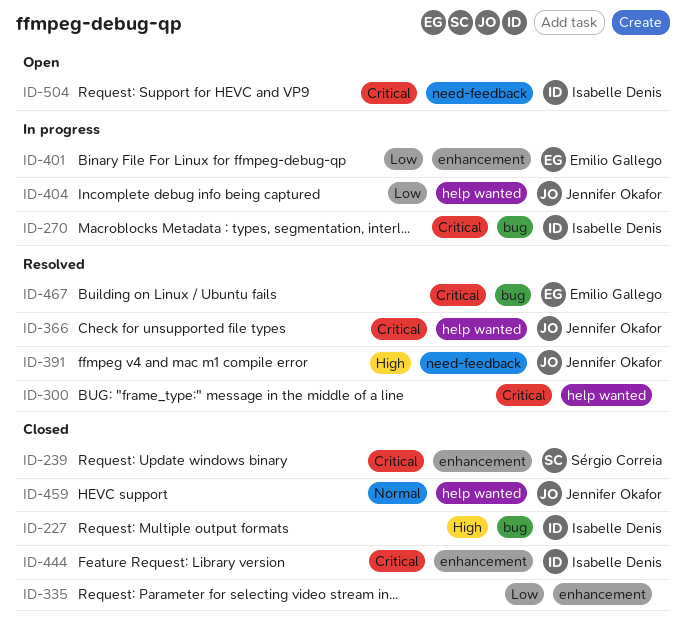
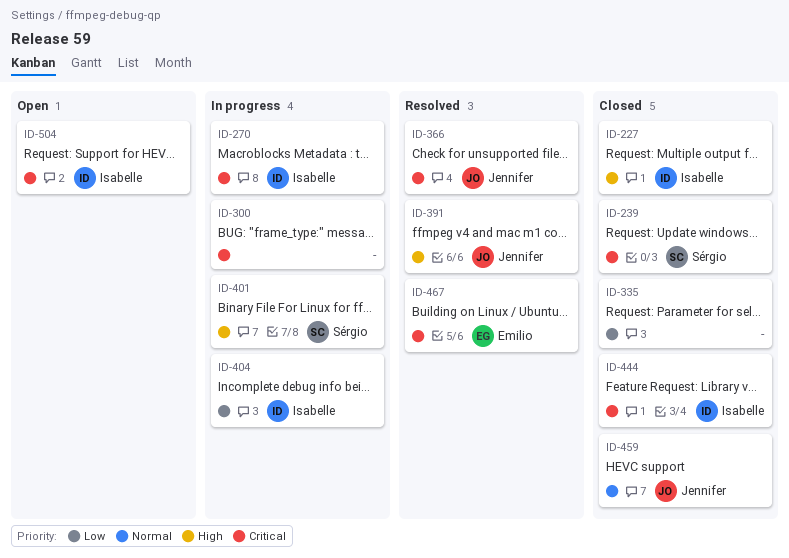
ID-300, status: Resolved -> In progress
ID-401, owner: Emilio Gallego -> Sérgio Correia
ID-401, priority: Low -> High
ID-404, owner: Jennifer Okafor -> Isabelle Denis

